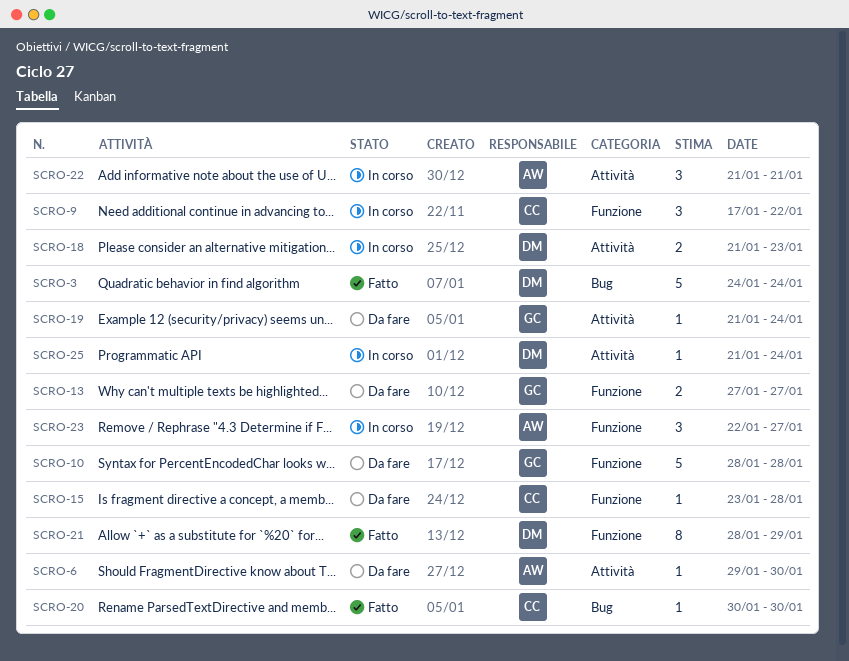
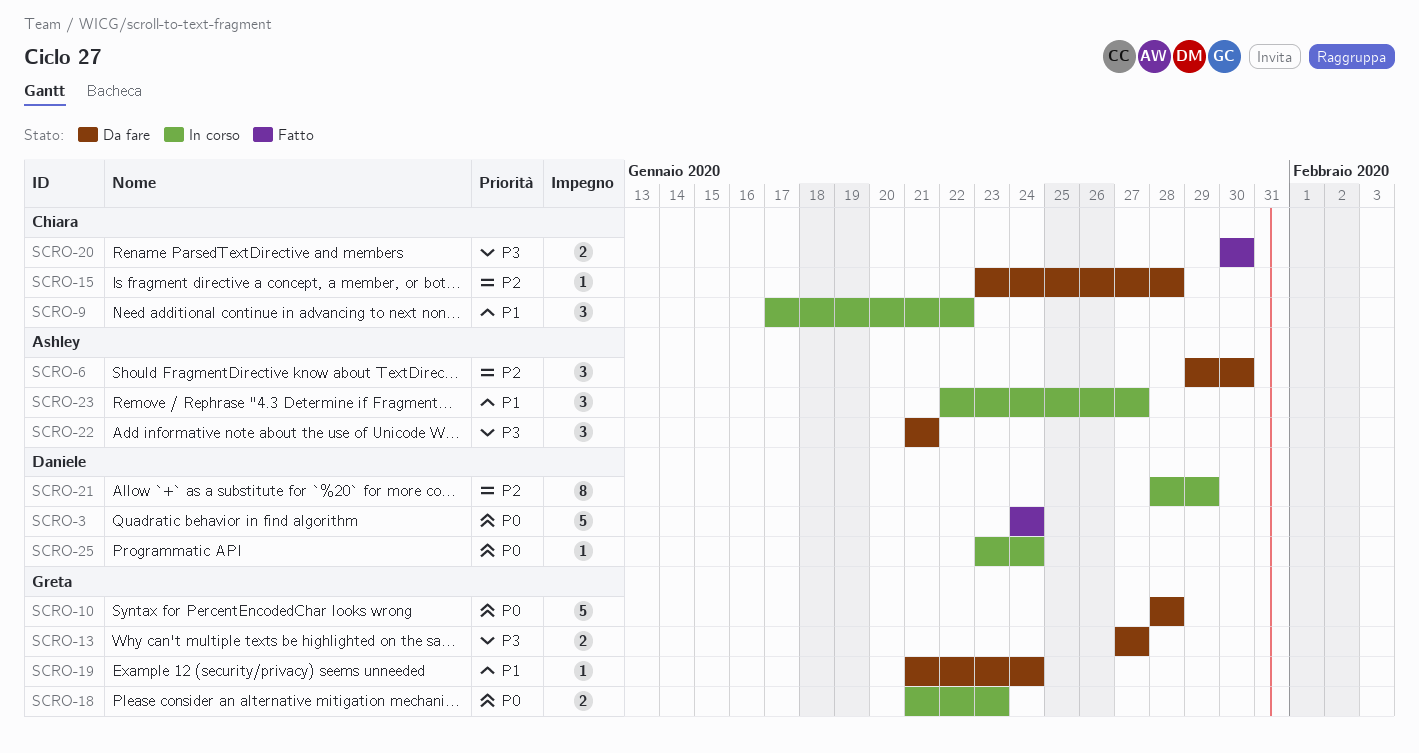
SCRO-6, estimate: 1 -> 3
SCRO-18, owner: Daniele -> Greta
SCRO-20, estimate: 1 -> 2
SCRO-21, status: Fatto -> In corso
SCRO-22, status: In corso -> Da fare
SCRO-25, start: Jan 21 -> Jan 23

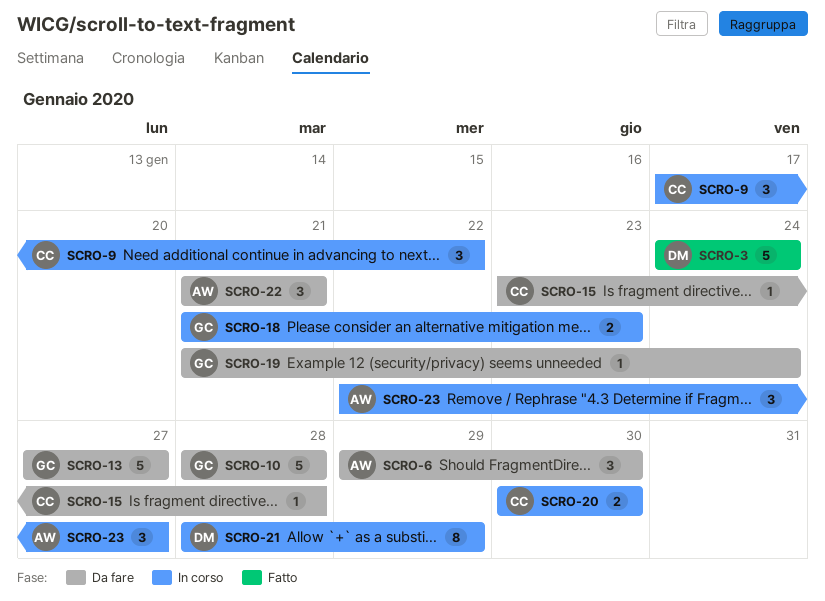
SCRO-13, estimate: 2 -> 5
SCRO-20, status: Fatto -> In corso
SCRO-25: present -> none

